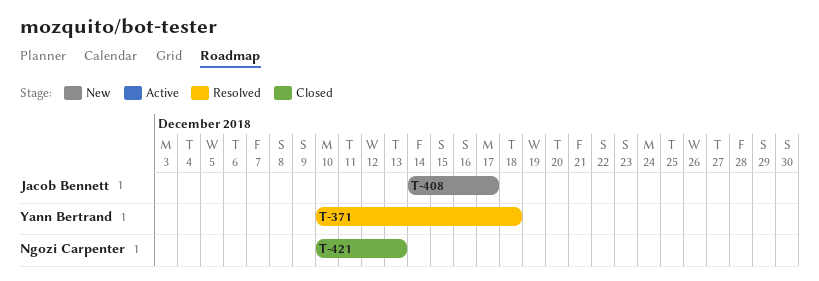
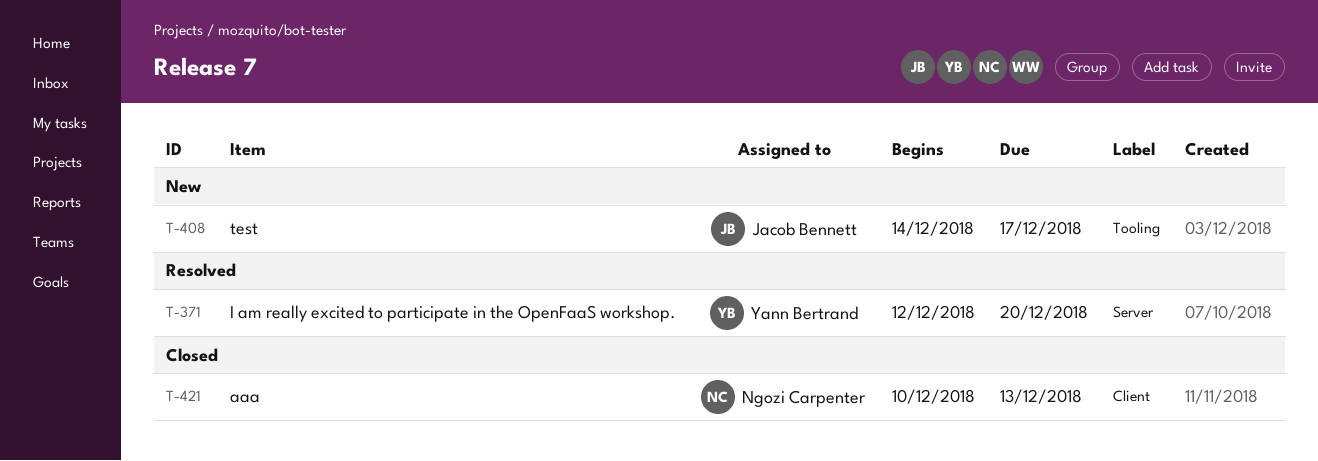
T-371, start: Dec 10 -> Dec 12
T-371, due: Dec 18 -> Dec 20

